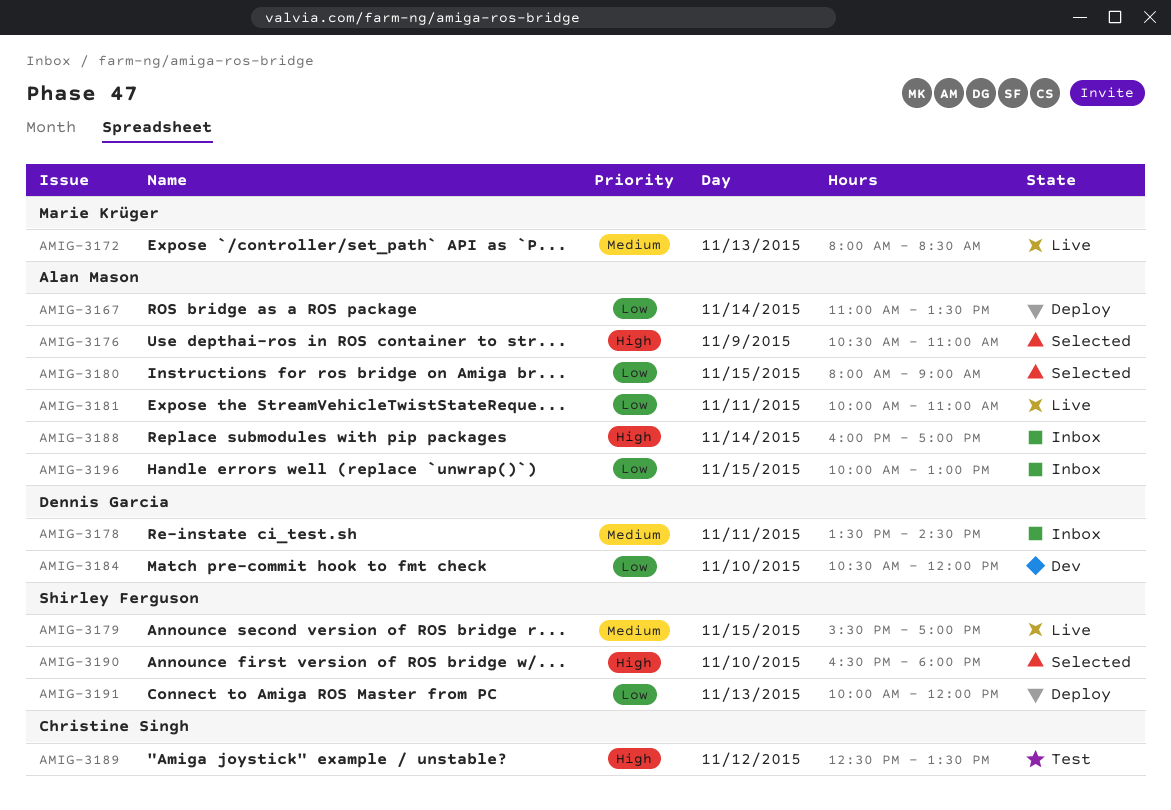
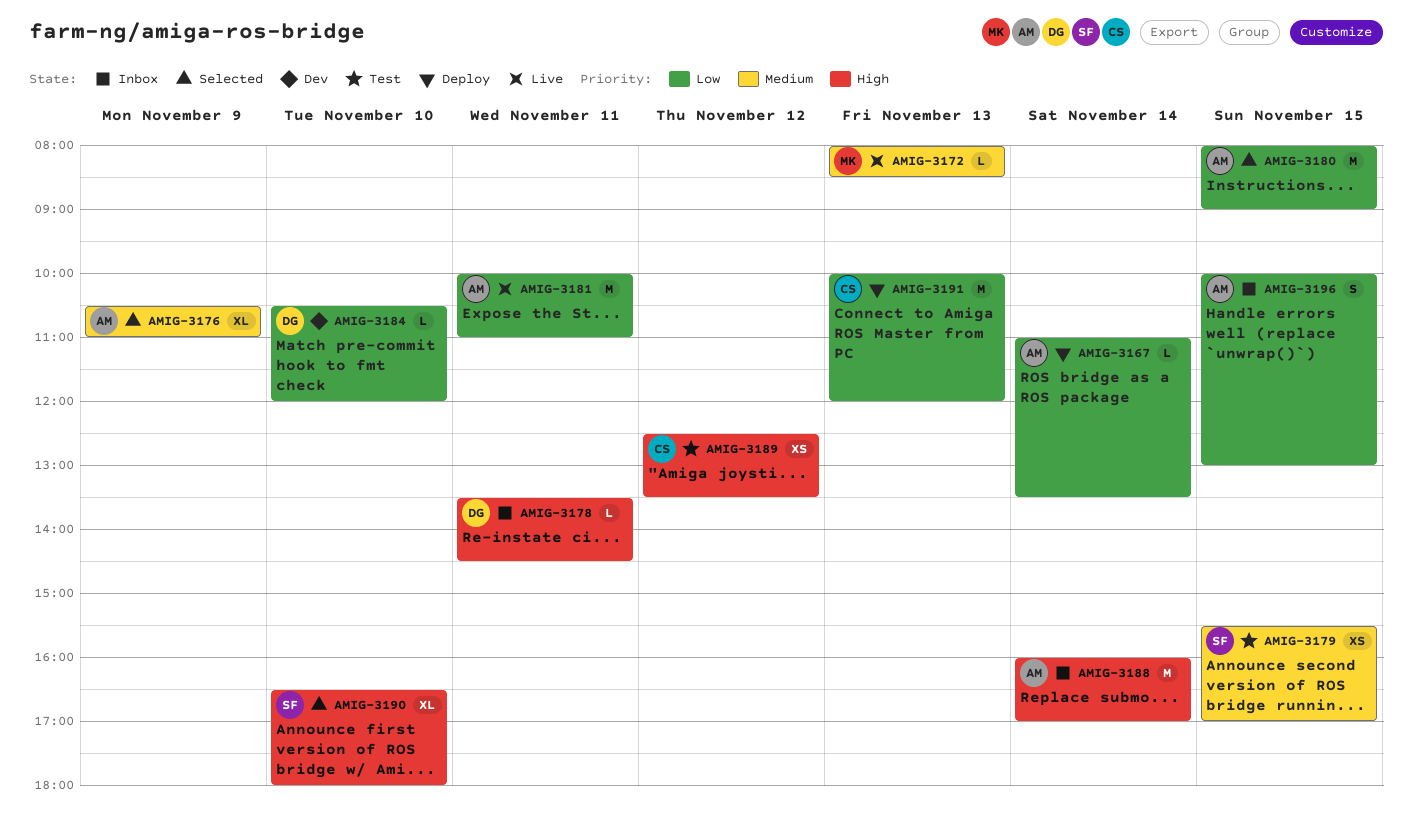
AMIG-3176, priority: High -> Medium
AMIG-3178, priority: Medium -> High
AMIG-3179, status: Live -> Test
AMIG-3191, owner: Shirley Ferguson -> Christine Singh

